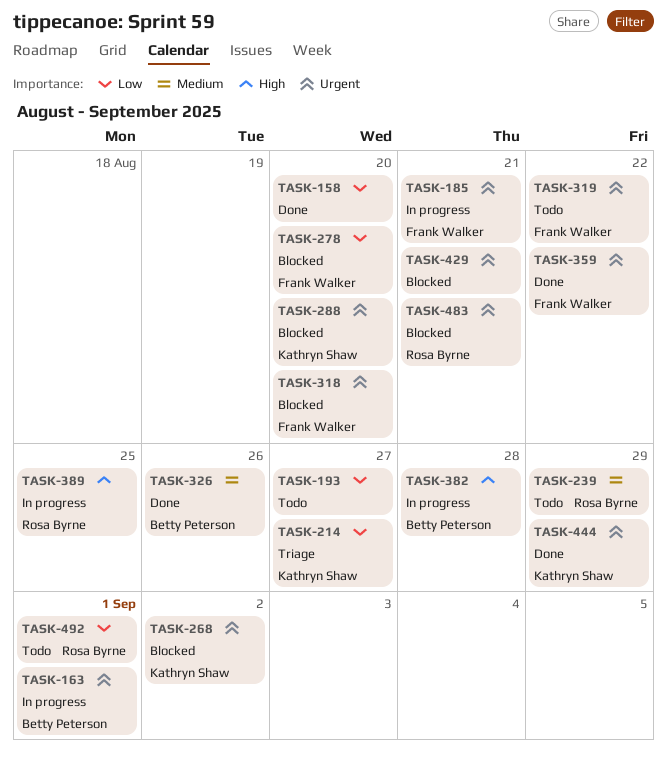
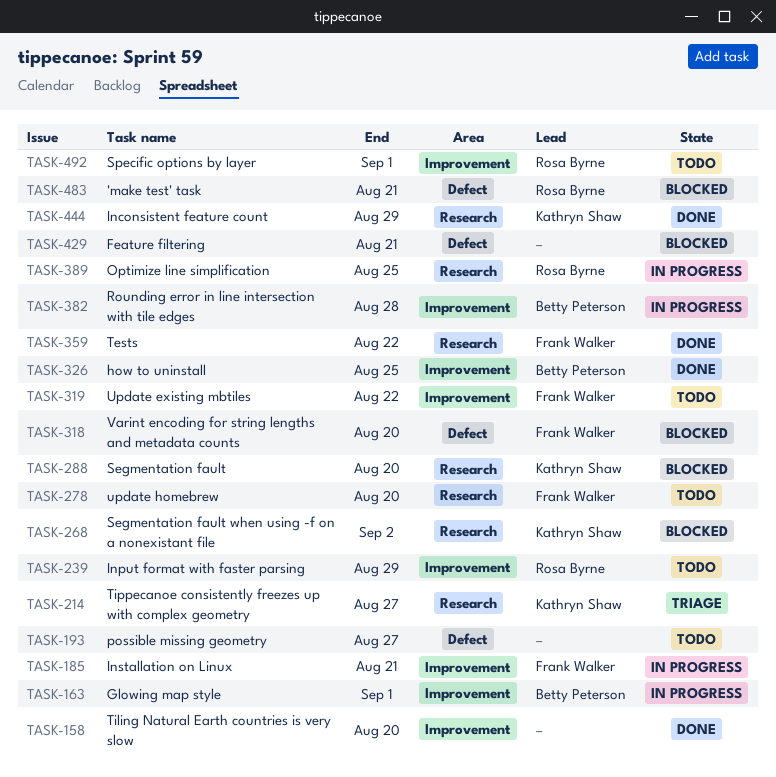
TASK-278, status: Blocked -> Todo
TASK-326, due: Aug 26 -> Aug 25

